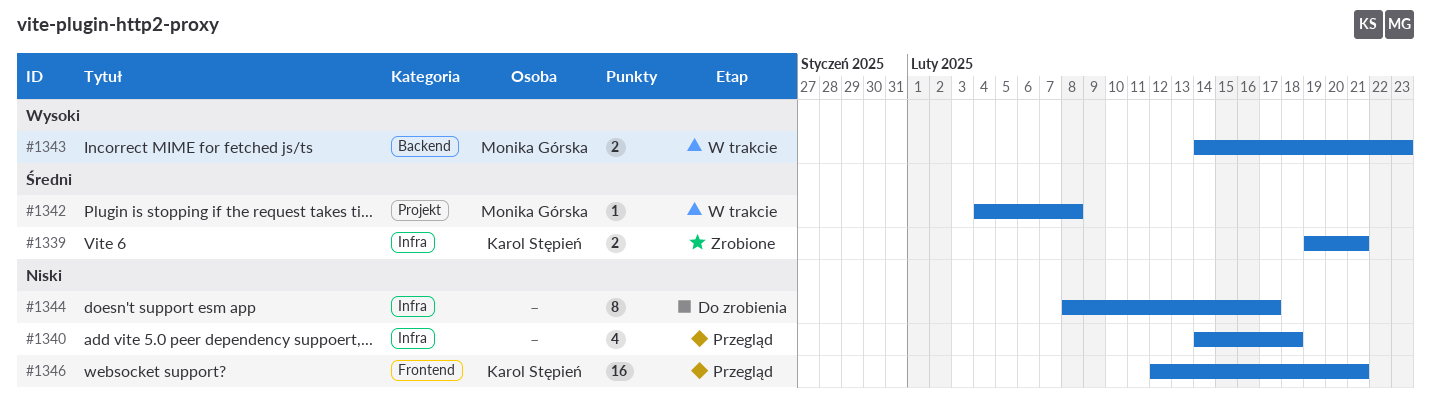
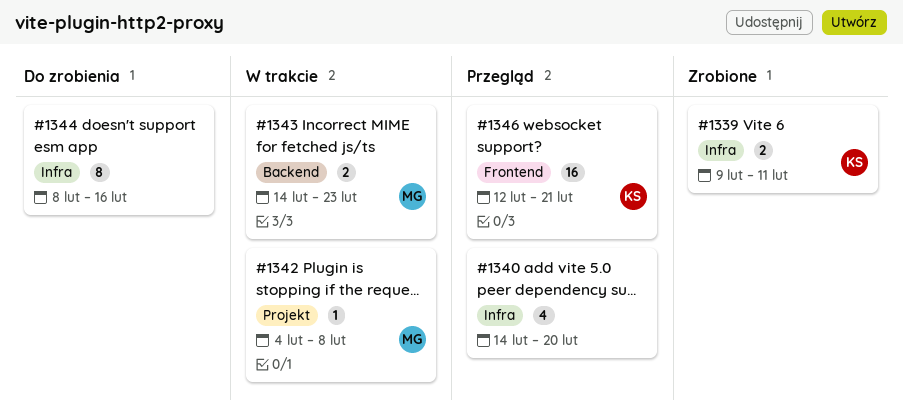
#1339, start: Feb 19 -> Feb 9
#1339, due: Feb 21 -> Feb 11
#1340, due: Feb 18 -> Feb 20
#1344, due: Feb 17 -> Feb 16

